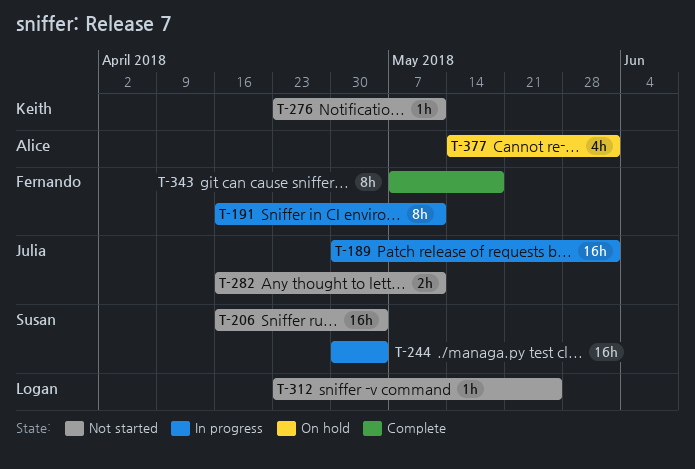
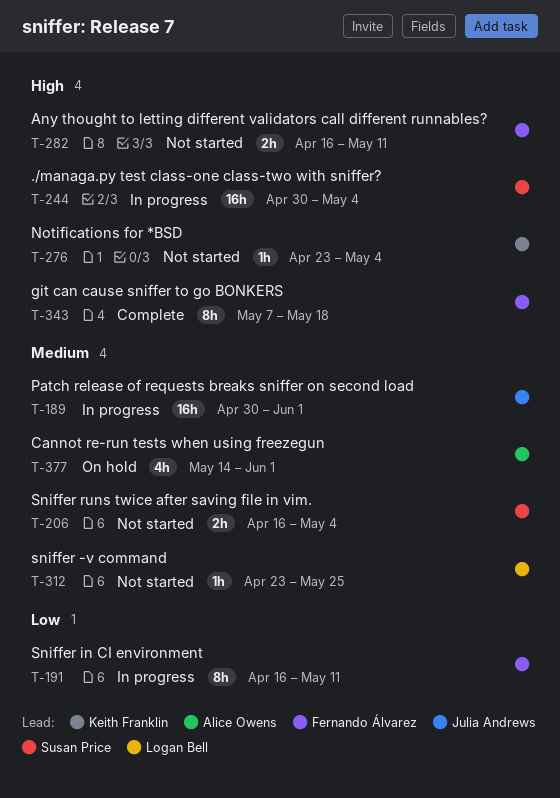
T-206, estimate: 16h -> 2h
T-276, due: May 11 -> May 4
T-282, owner: Julia Andrews -> Fernando Álvarez

